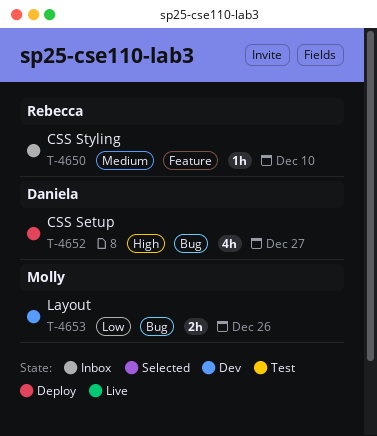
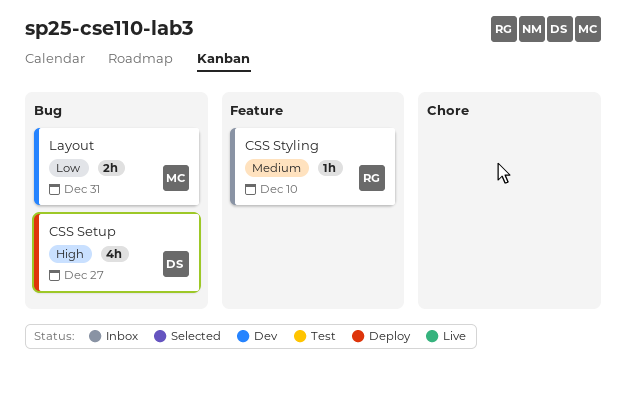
Layout, due: Dec 26 -> Dec 31

